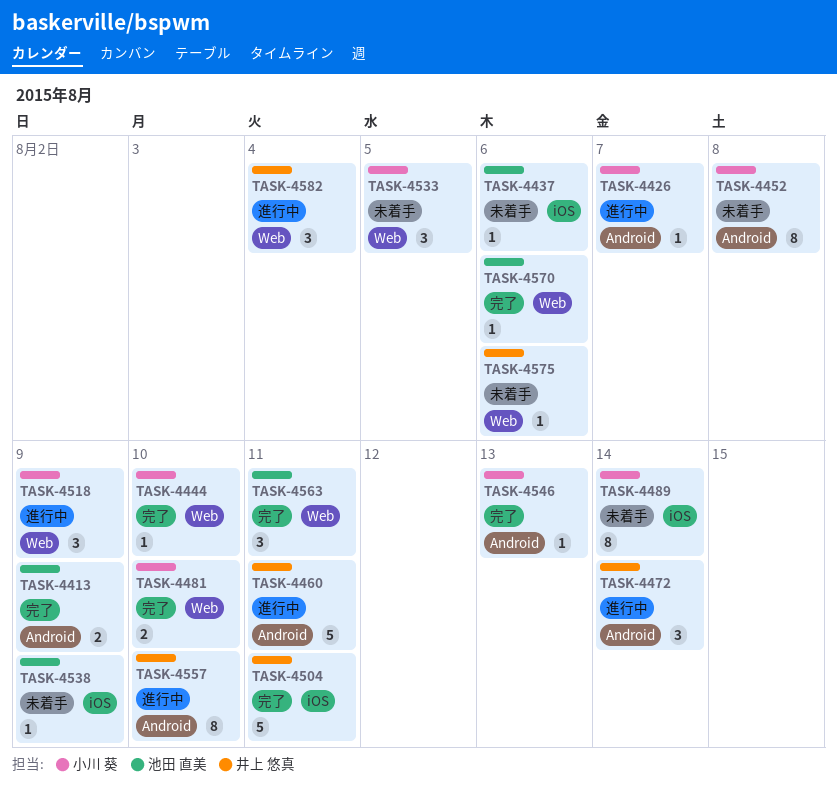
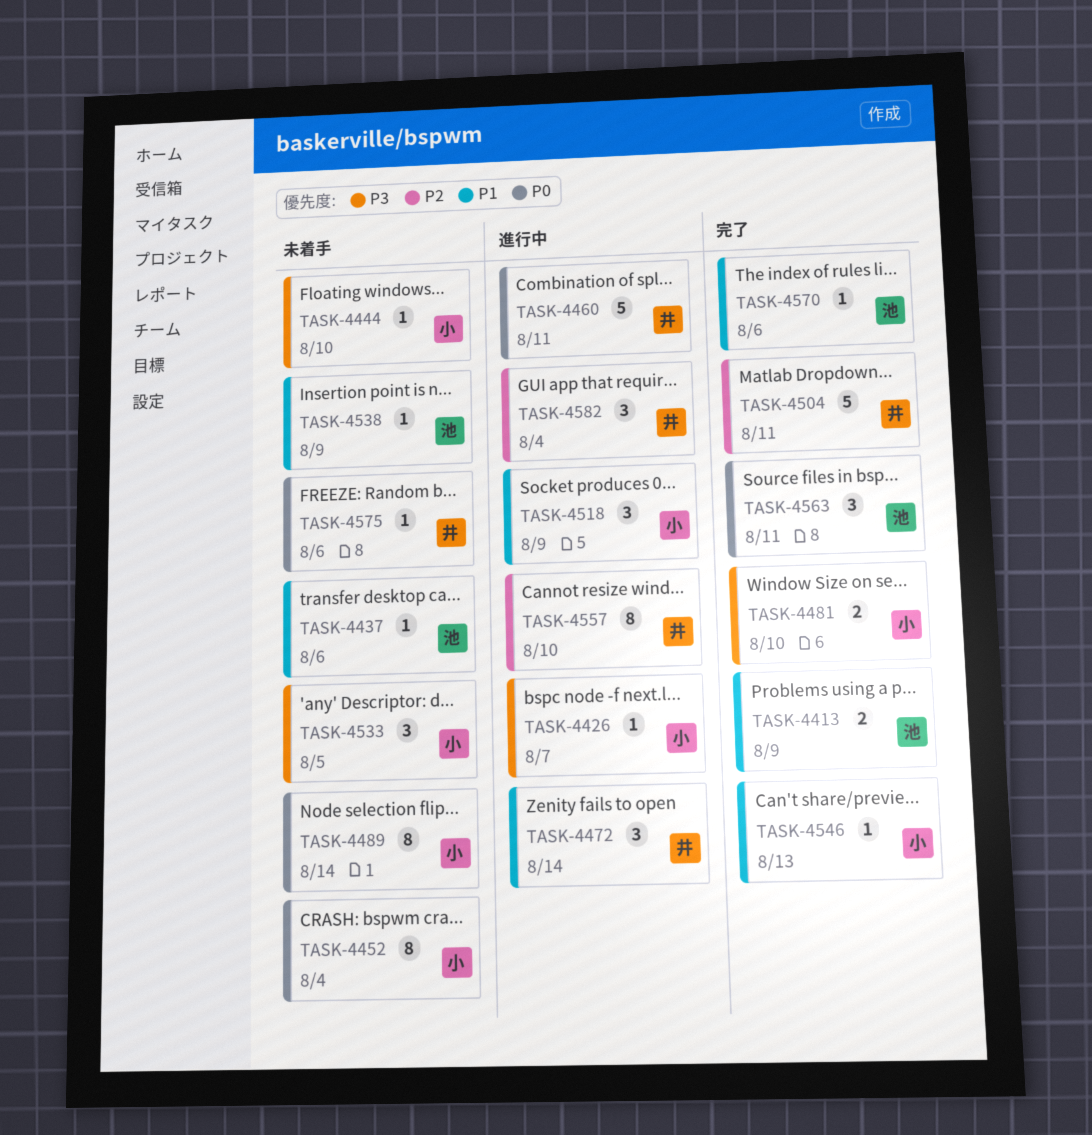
TASK-4444, status: 完了 -> 未着手
TASK-4452, due: Aug 8 -> Aug 4

